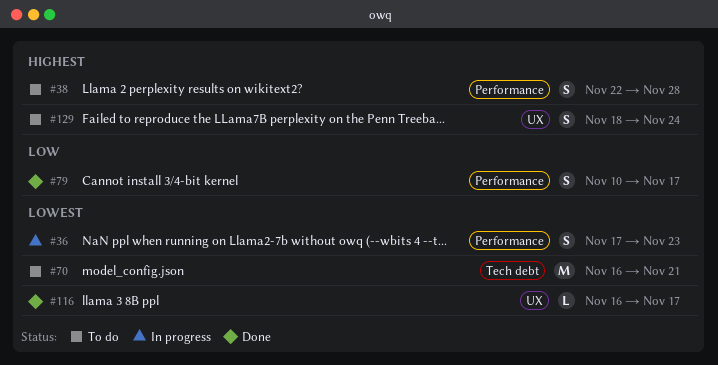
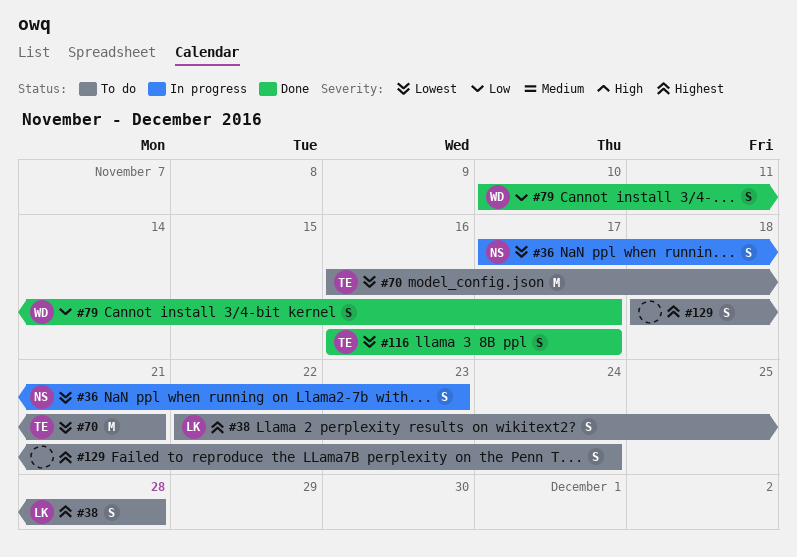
#116, estimate: L -> S

